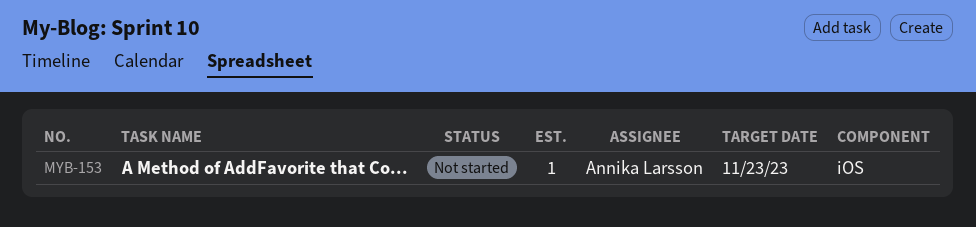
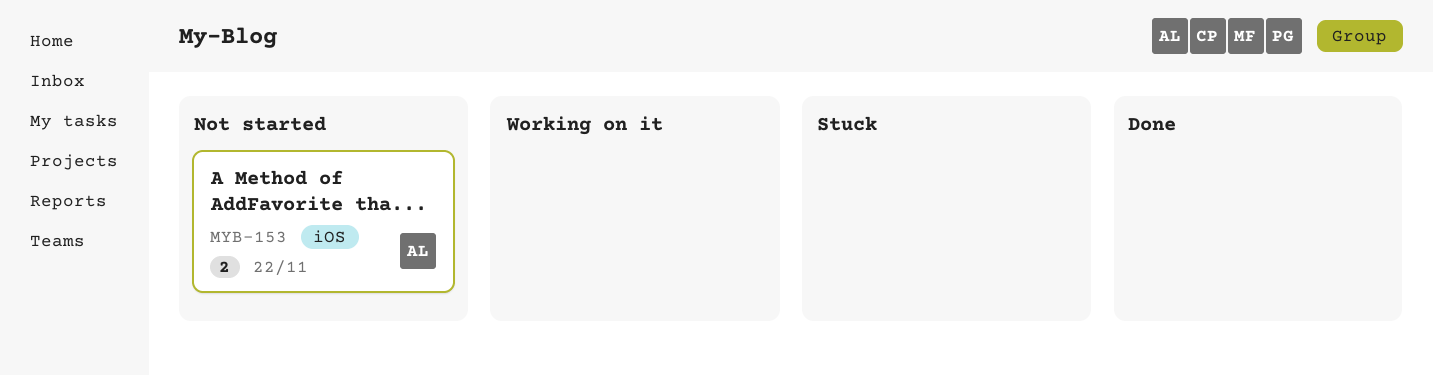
MYB-153, estimate: 1 -> 2
MYB-153, due: Nov 23 -> Nov 22

